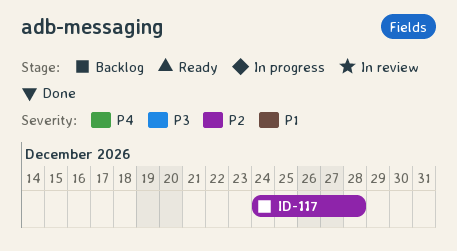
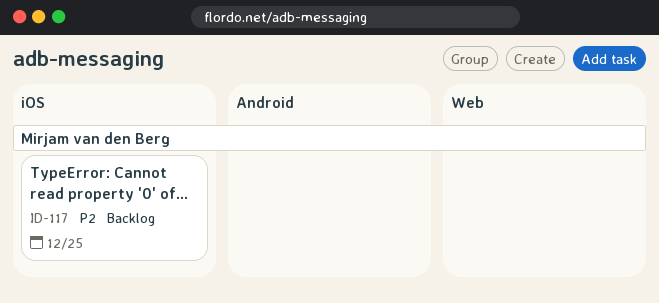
ID-117, due: Dec 28 -> Dec 25

